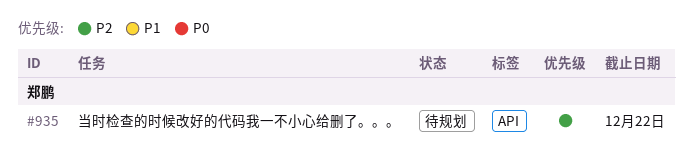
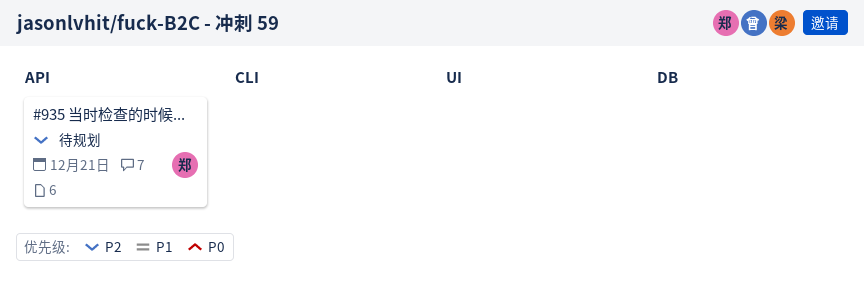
#935, due: Dec 22 -> Dec 21

